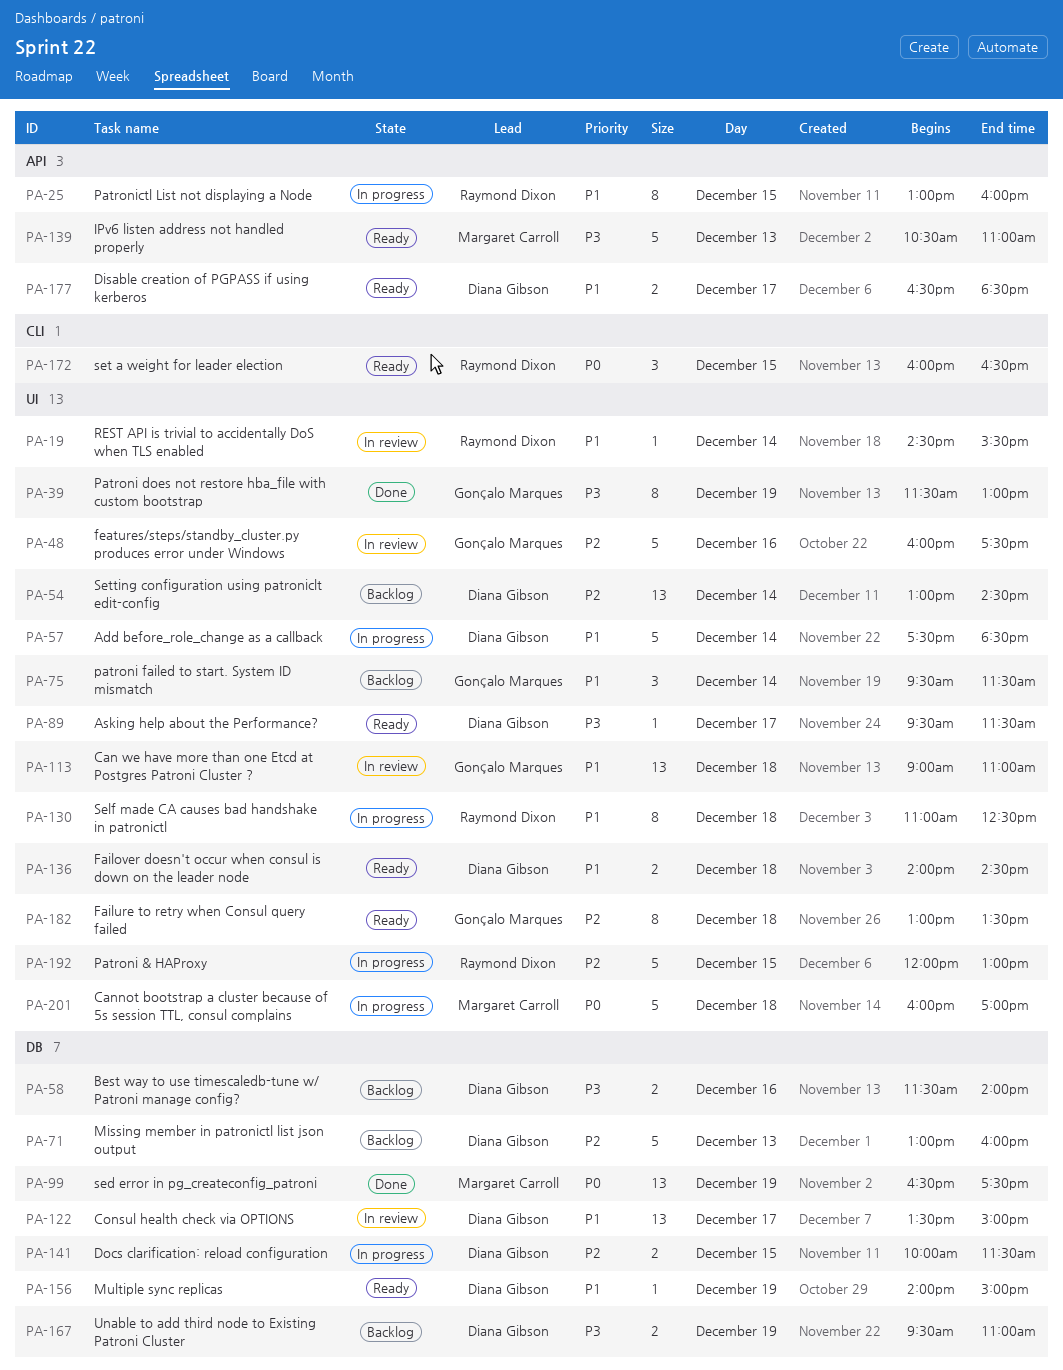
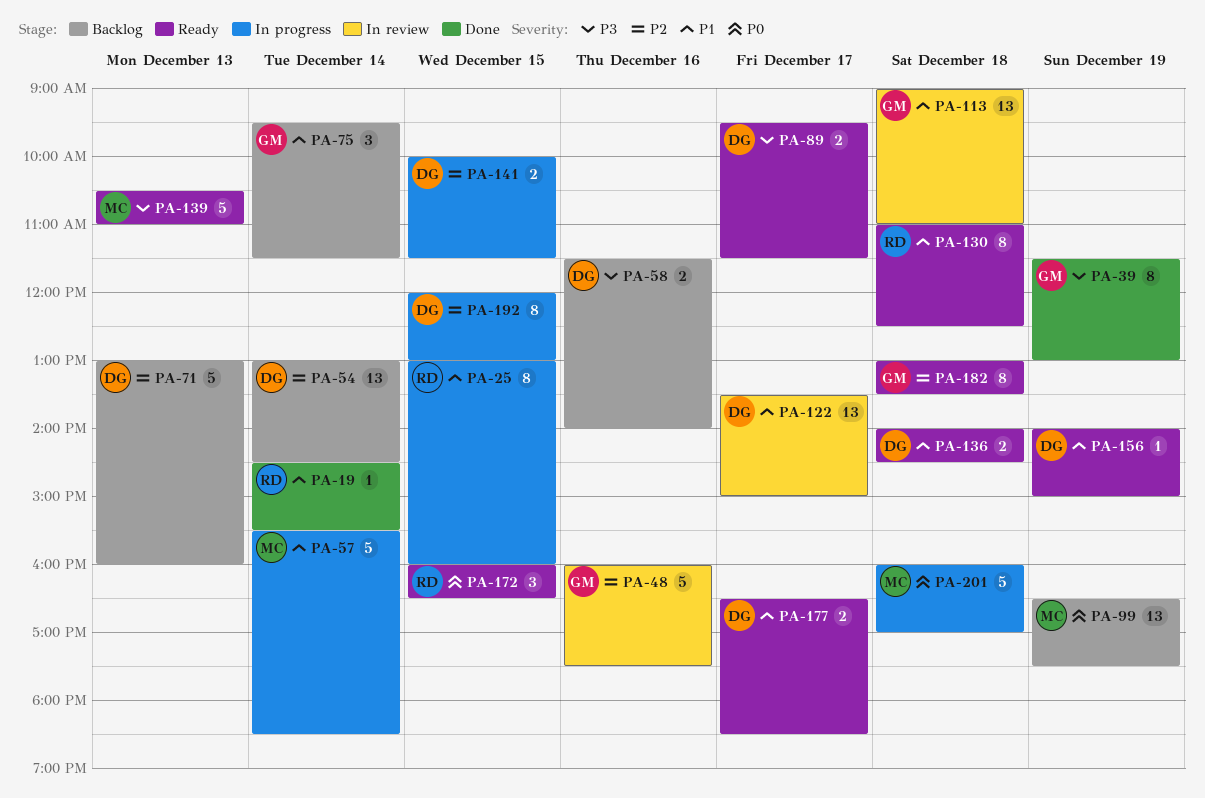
PA-19, status: In review -> Done
PA-57, owner: Diana Gibson -> Margaret Carroll
PA-57, begins: 17:30 -> 15:30
PA-89, estimate: 1 -> 2
PA-99, status: Done -> Backlog
PA-130, status: In progress -> Ready
PA-167: present -> none
PA-192, owner: Raymond Dixon -> Diana Gibson
PA-192, estimate: 5 -> 8

